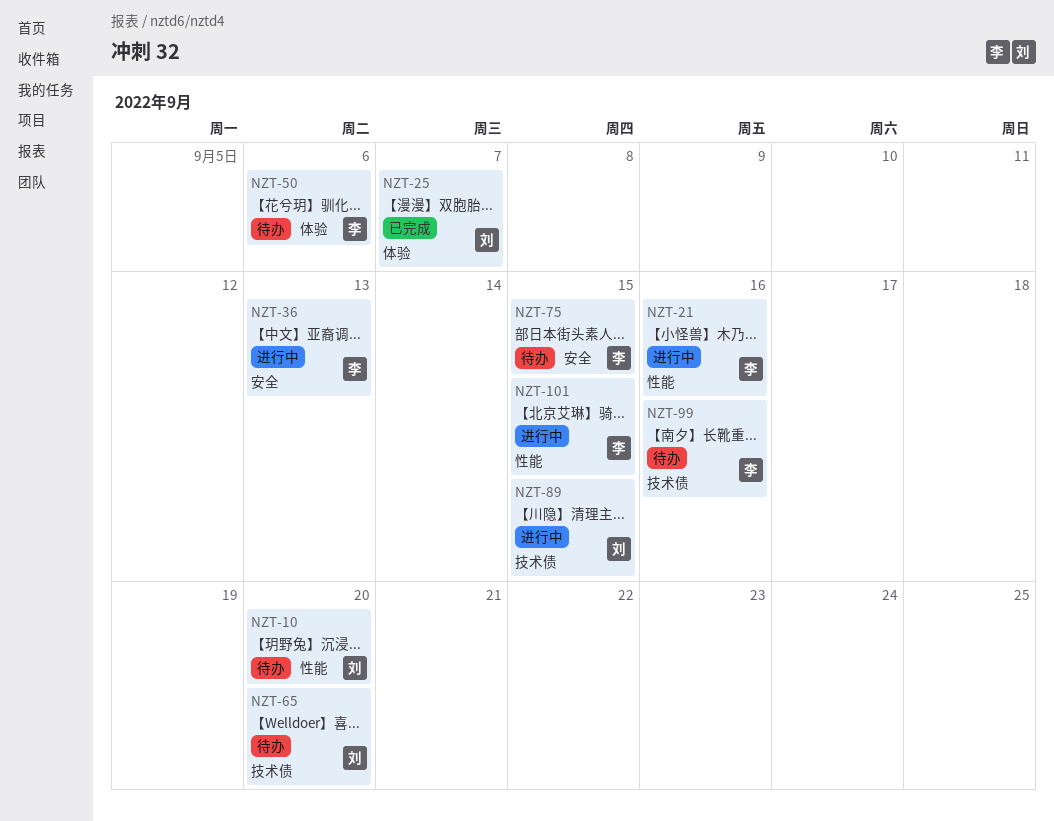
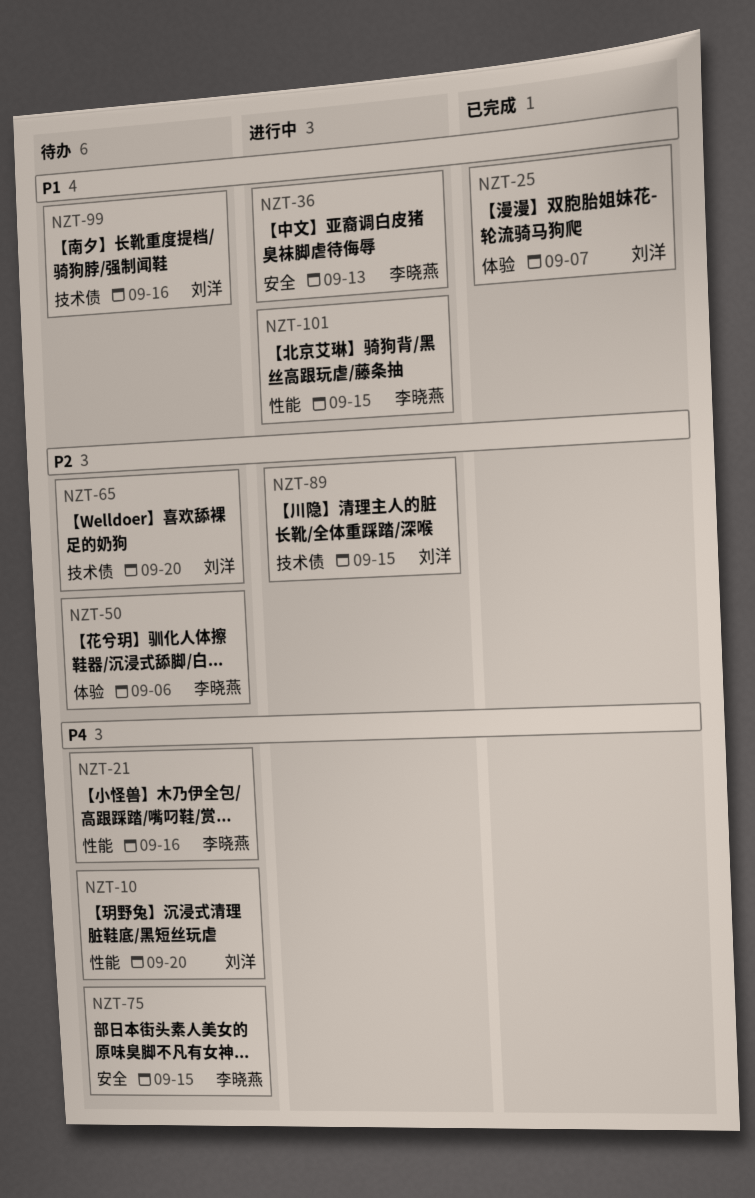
NZT-21, status: 进行中 -> 待办
NZT-99, owner: 李晓燕 -> 刘洋

